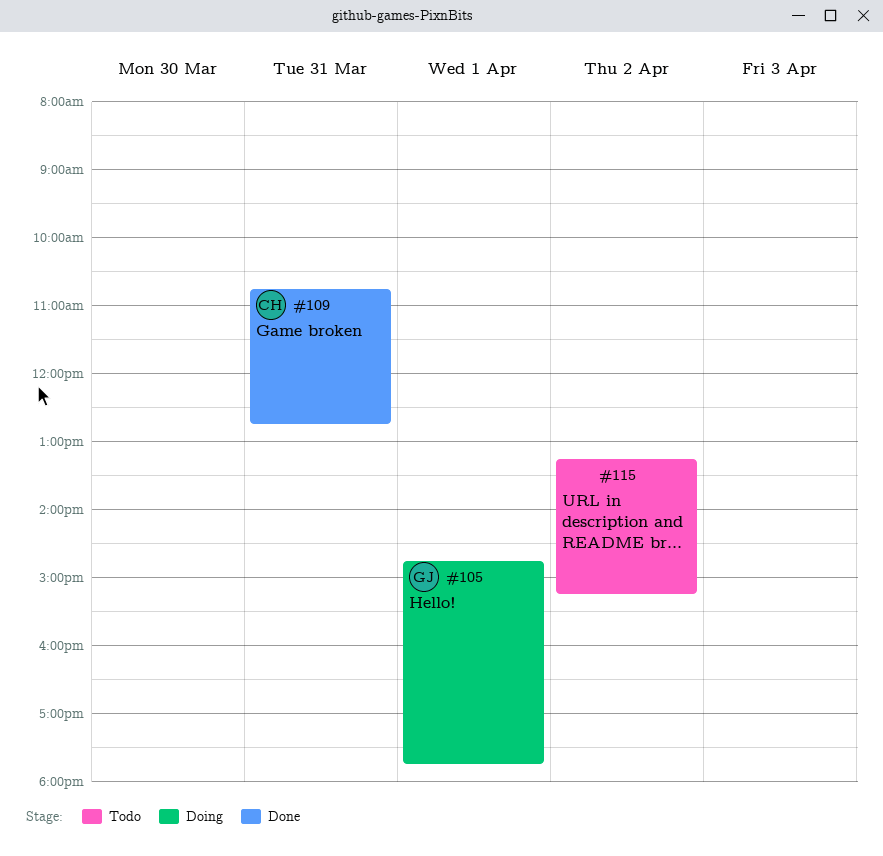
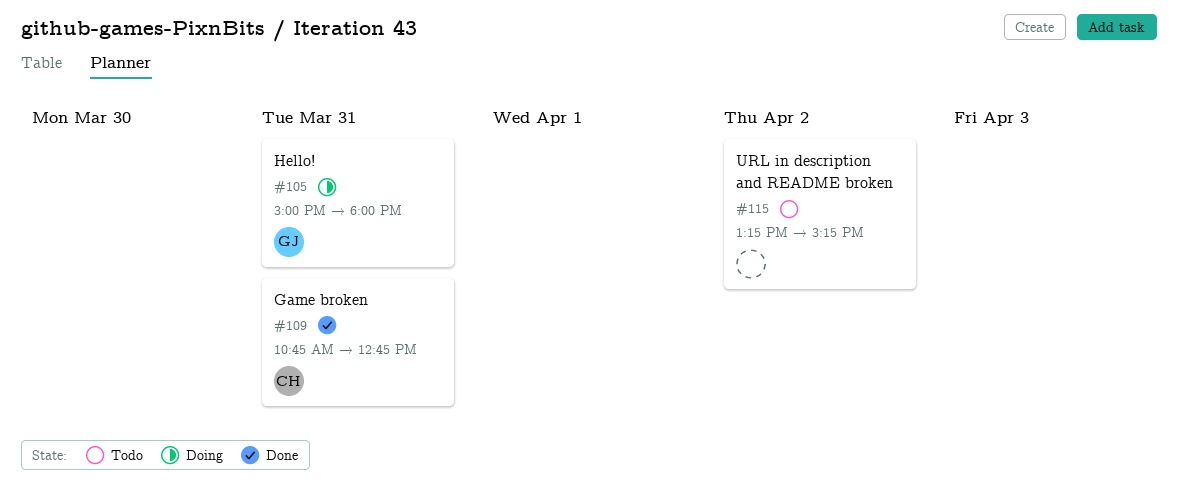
#105, day: Apr 1 -> Mar 31
#105, begins: 14:45 -> 15:00
#105, ends: 17:45 -> 18:00

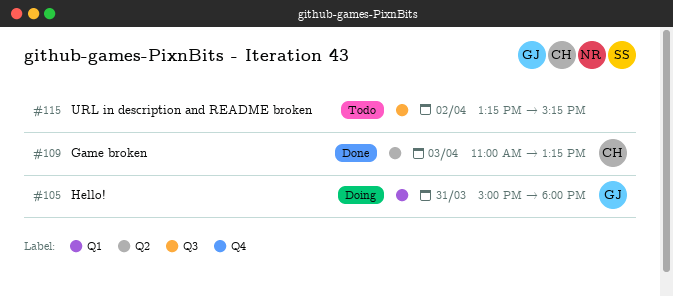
#109, day: Mar 31 -> Apr 3
#109, begins: 10:45 -> 11:00
#109, ends: 12:45 -> 13:15

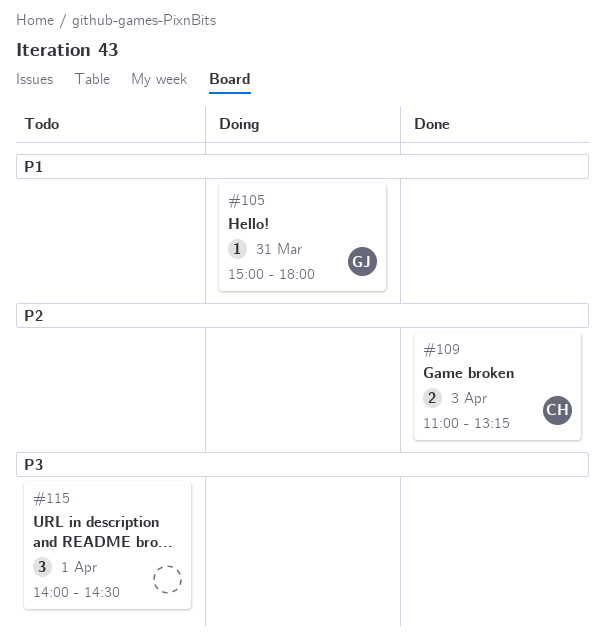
#115, day: Apr 2 -> Apr 1
#115, begins: 13:15 -> 14:00
#115, ends: 15:15 -> 14:30

